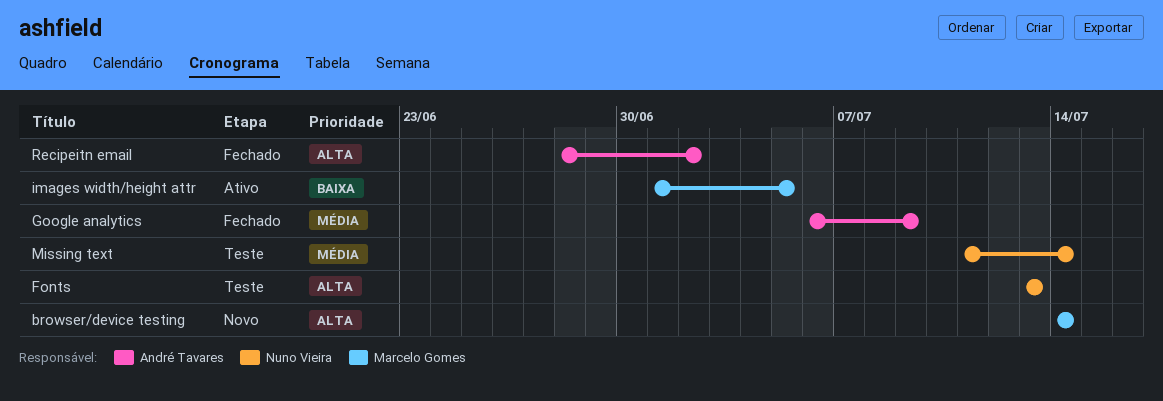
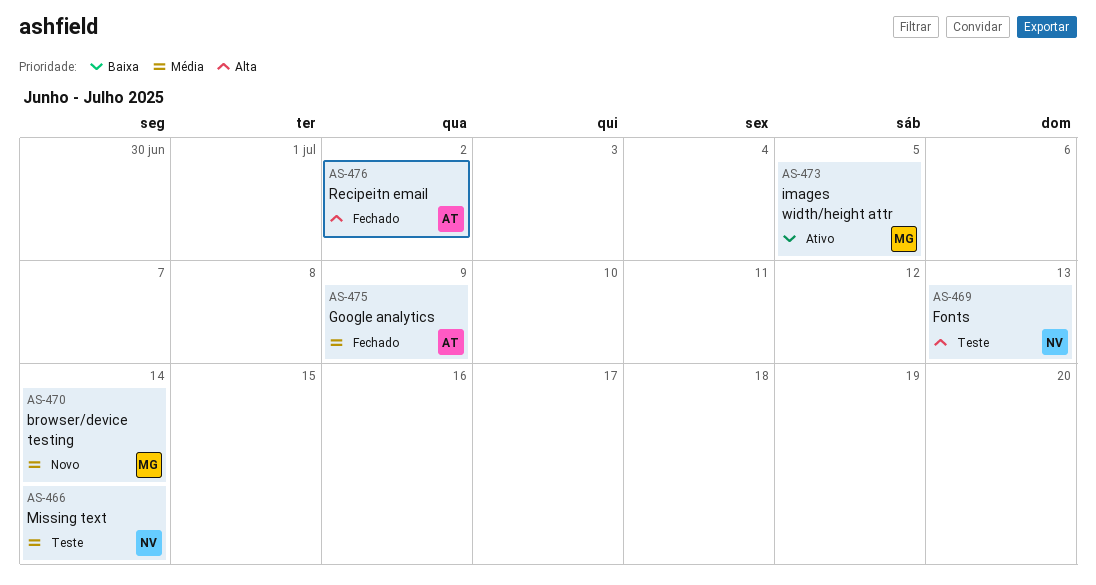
browser/device testing, priority: Alta -> Média

